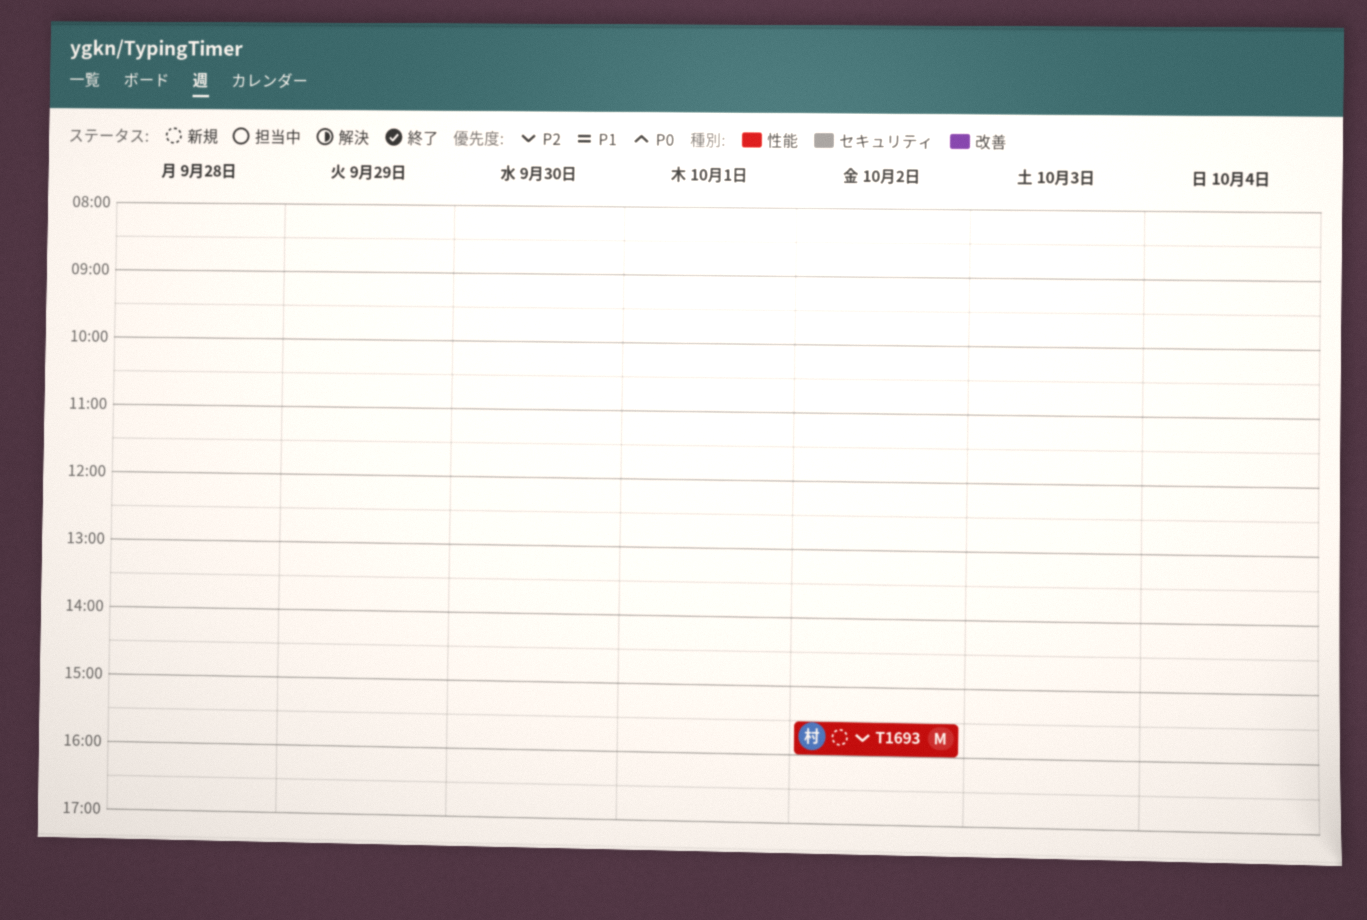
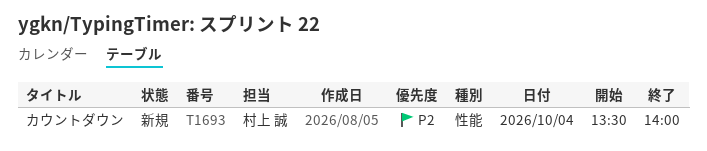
T1693, day: Oct 2 -> Oct 4
T1693, begins: 15:30 -> 13:30
T1693, ends: 16:00 -> 14:00

